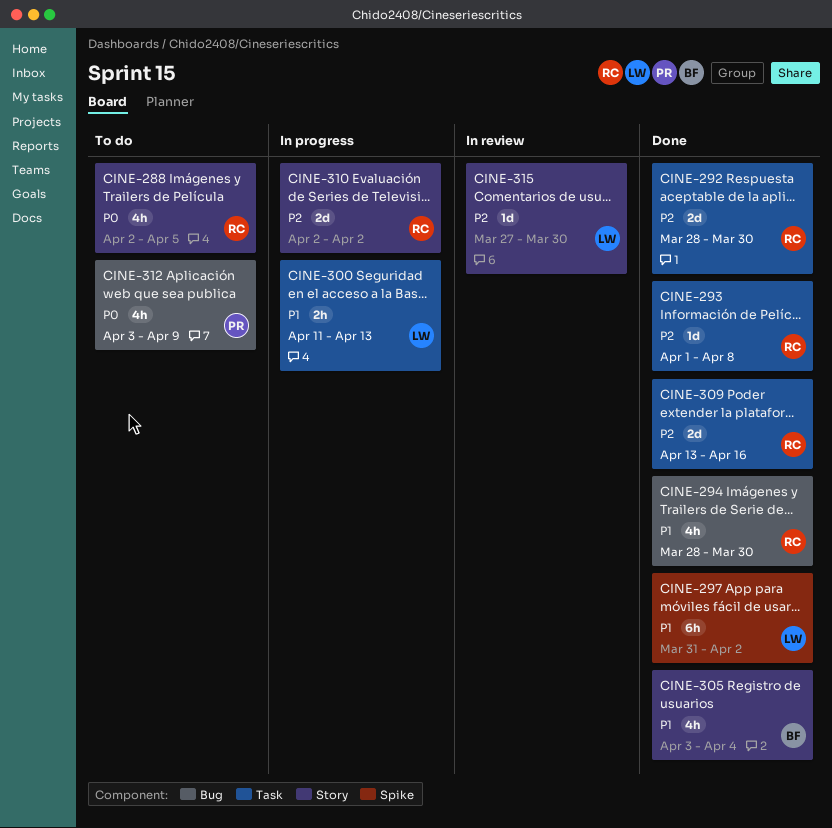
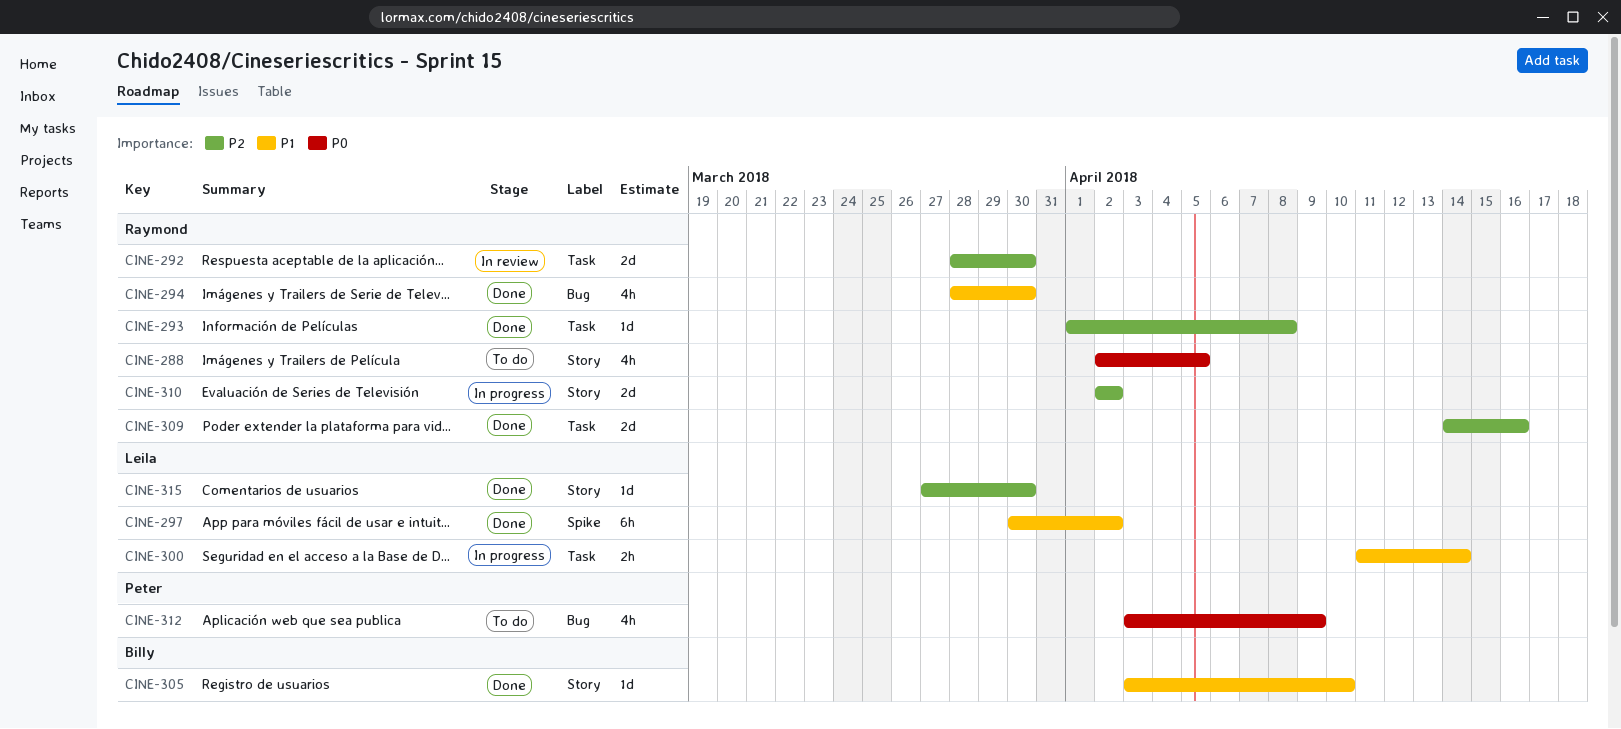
CINE-292, status: Done -> In review
CINE-297, start: Mar 31 -> Mar 30
CINE-300, due: Apr 13 -> Apr 14
CINE-305, estimate: 4h -> 1d
CINE-305, due: Apr 4 -> Apr 10
CINE-309, start: Apr 13 -> Apr 14
CINE-315, status: In review -> Done

